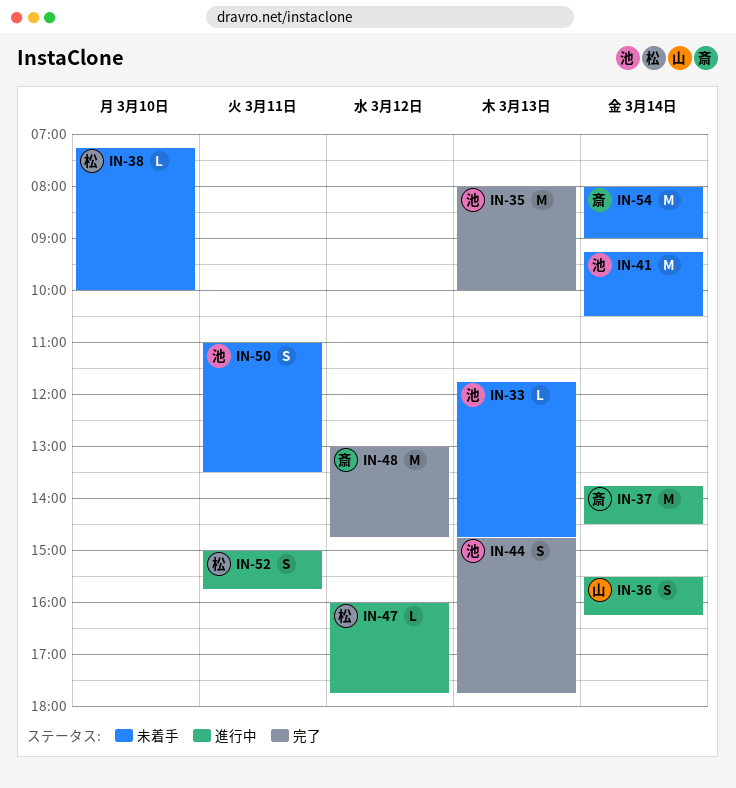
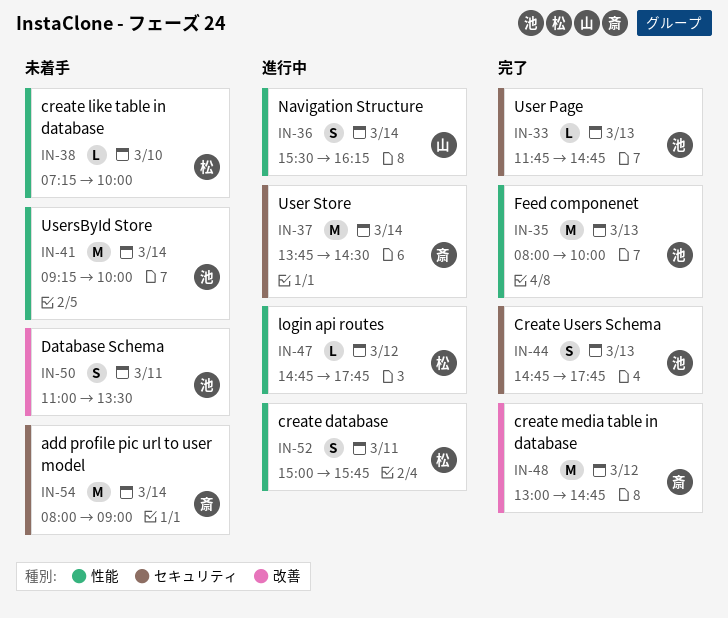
IN-33, status: 未着手 -> 完了
IN-41, ends: 10:30 -> 10:00
IN-47, begins: 16:00 -> 14:45

